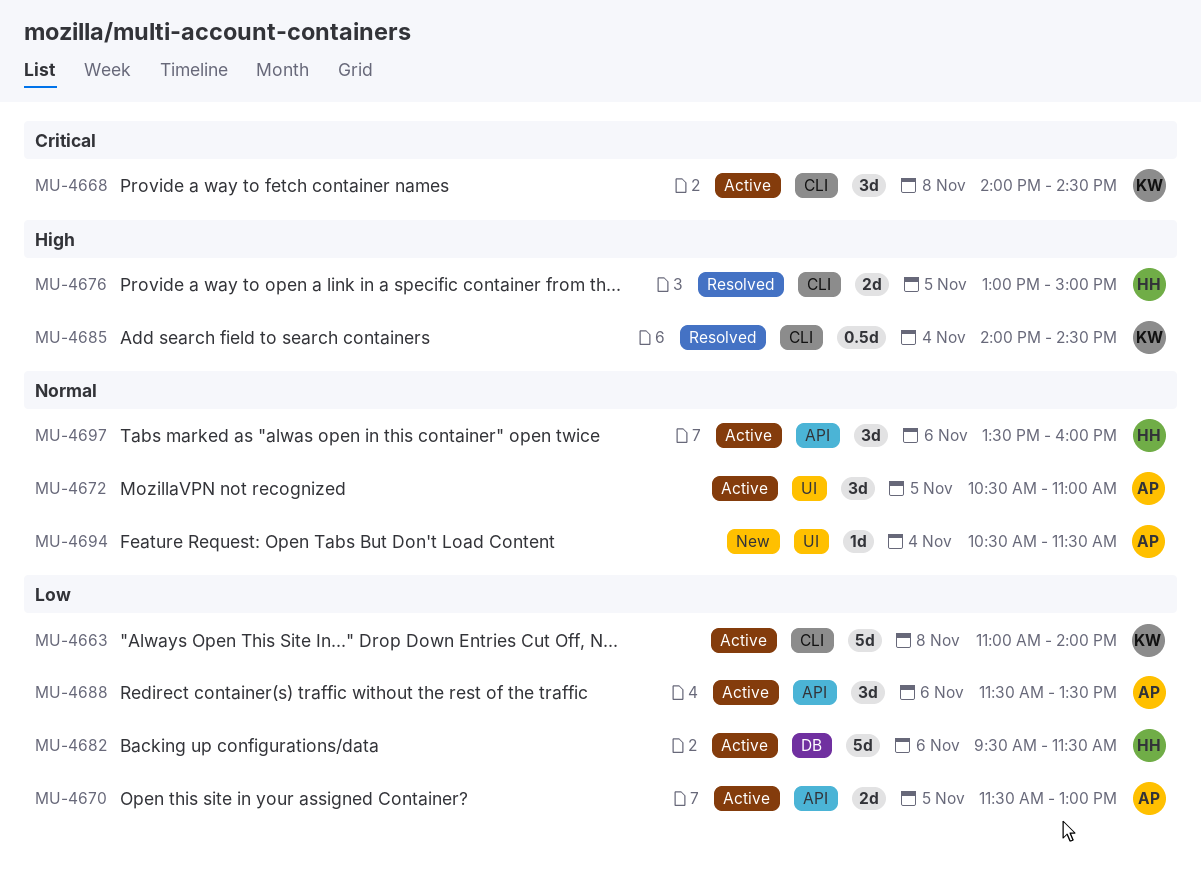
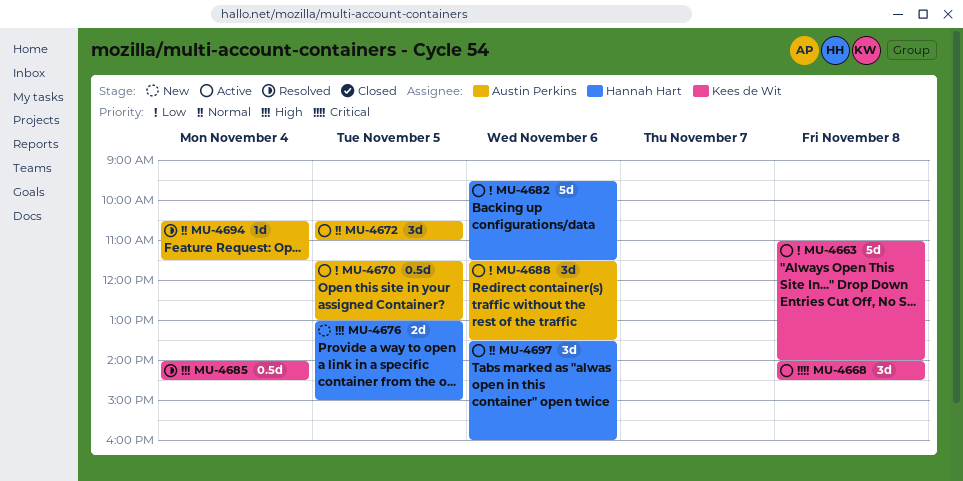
MU-4670, estimate: 2d -> 0.5d
MU-4676, status: Resolved -> New
MU-4694, status: New -> Resolved

